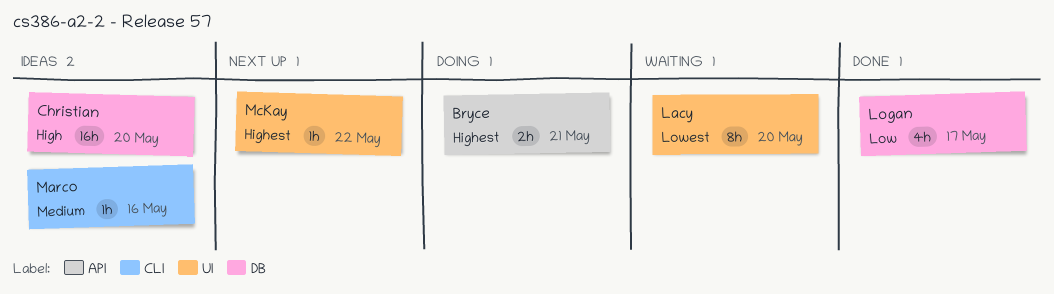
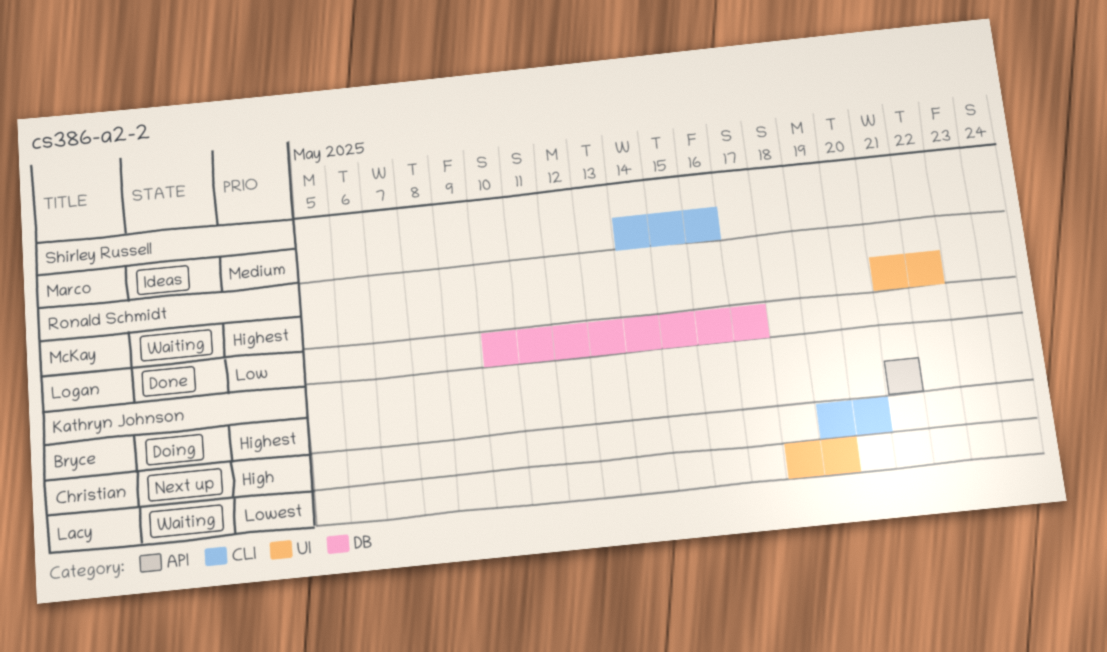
Christian, status: Ideas -> Next up
Christian, label: DB -> CLI
Lacy, due: May 20 -> May 19
McKay, status: Next up -> Waiting

